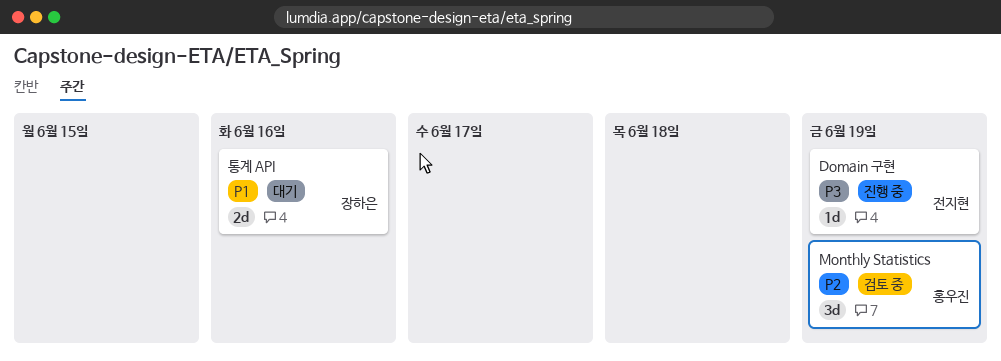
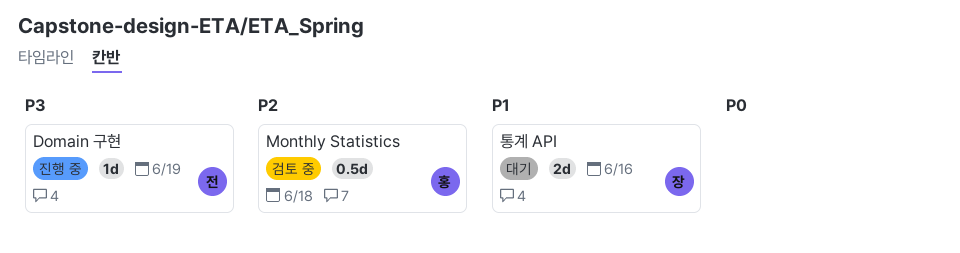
Monthly Statistics, estimate: 3d -> 0.5d
Monthly Statistics, due: Jun 19 -> Jun 18

